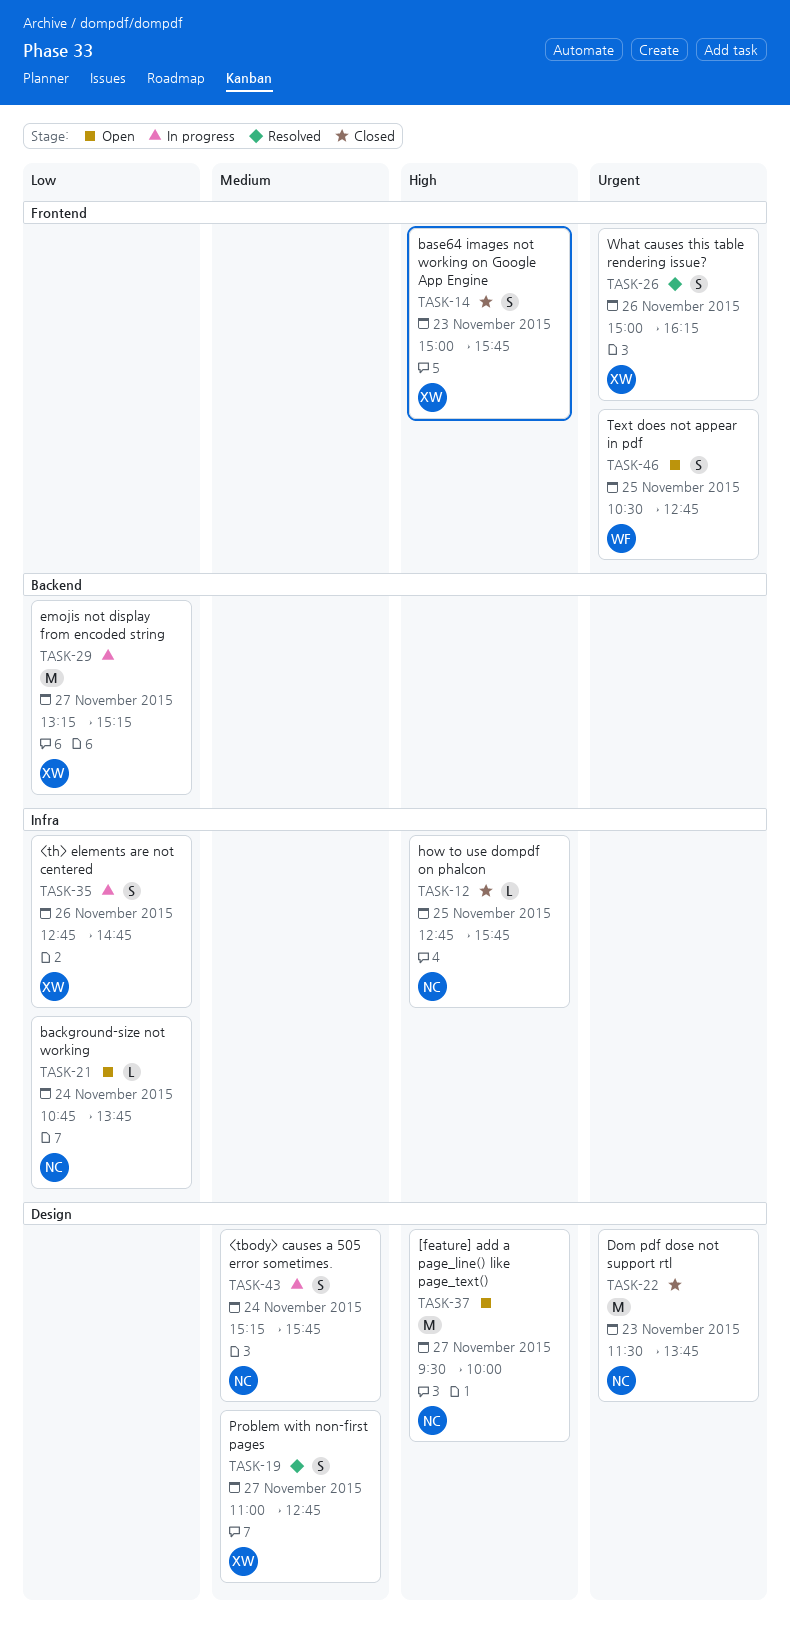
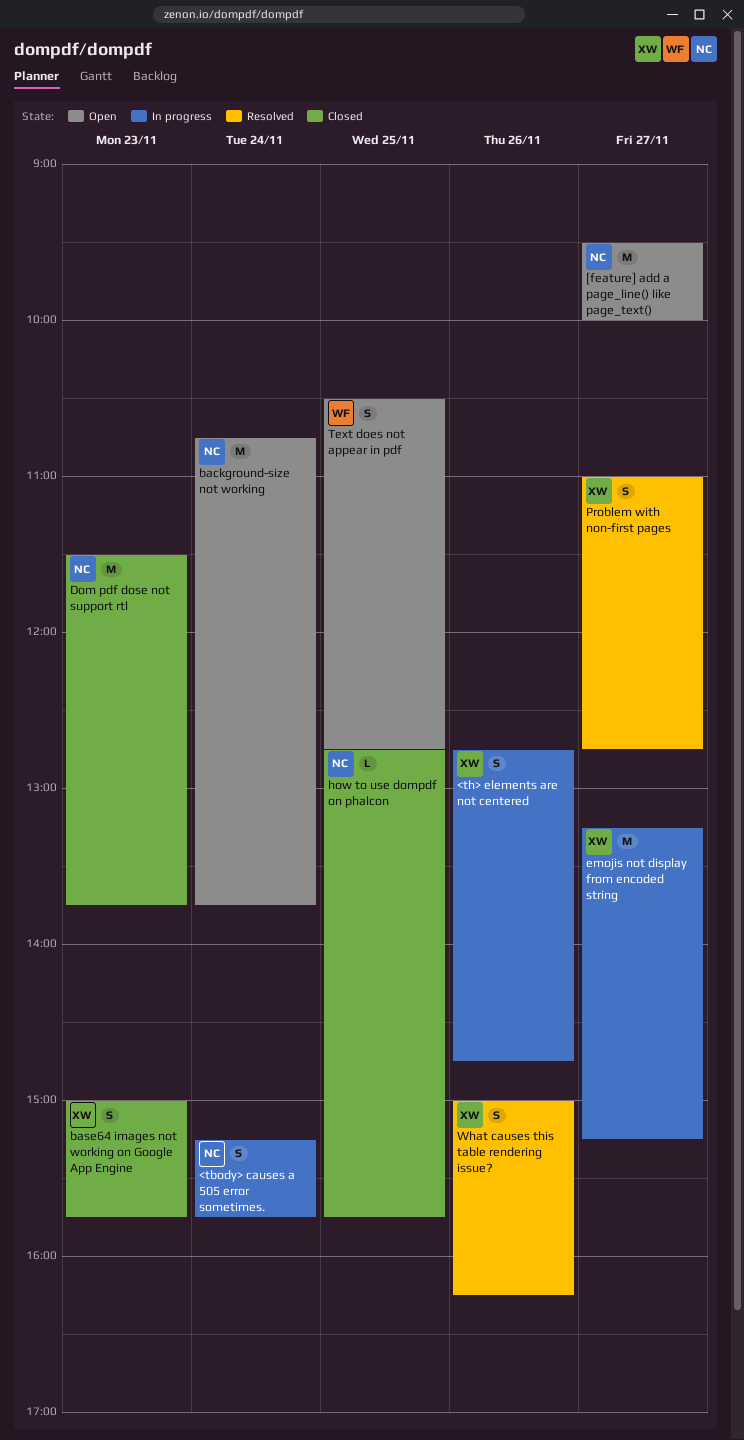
background-size not working, estimate: L -> M

